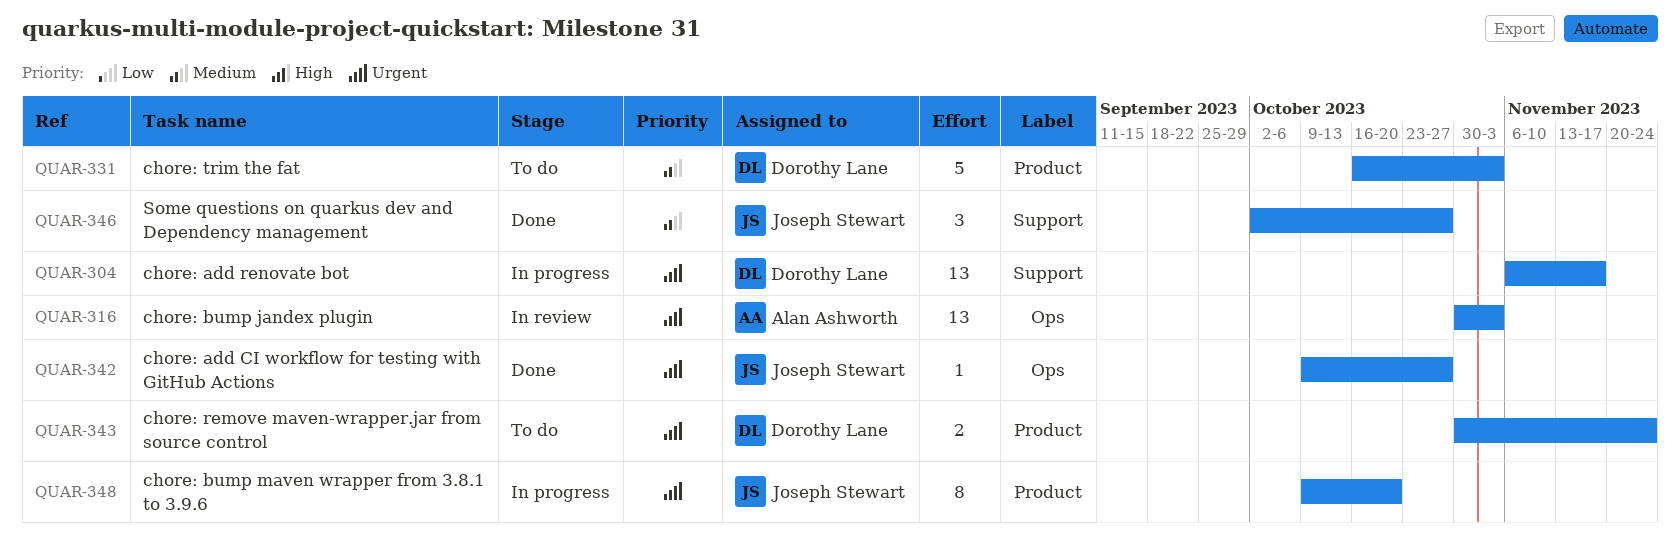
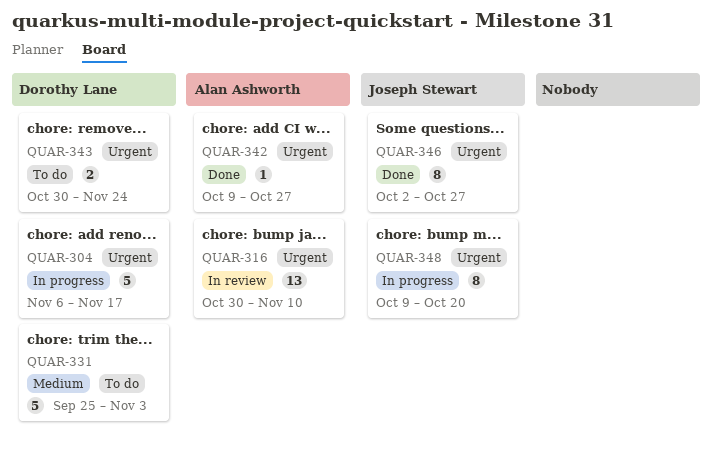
QUAR-304, estimate: 13 -> 5
QUAR-316, due: Nov 3 -> Nov 10
QUAR-331, start: Oct 16 -> Sep 25
QUAR-342, owner: Joseph Stewart -> Alan Ashworth
QUAR-346, priority: Medium -> Urgent
QUAR-346, estimate: 3 -> 8

